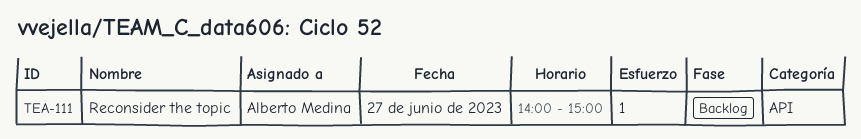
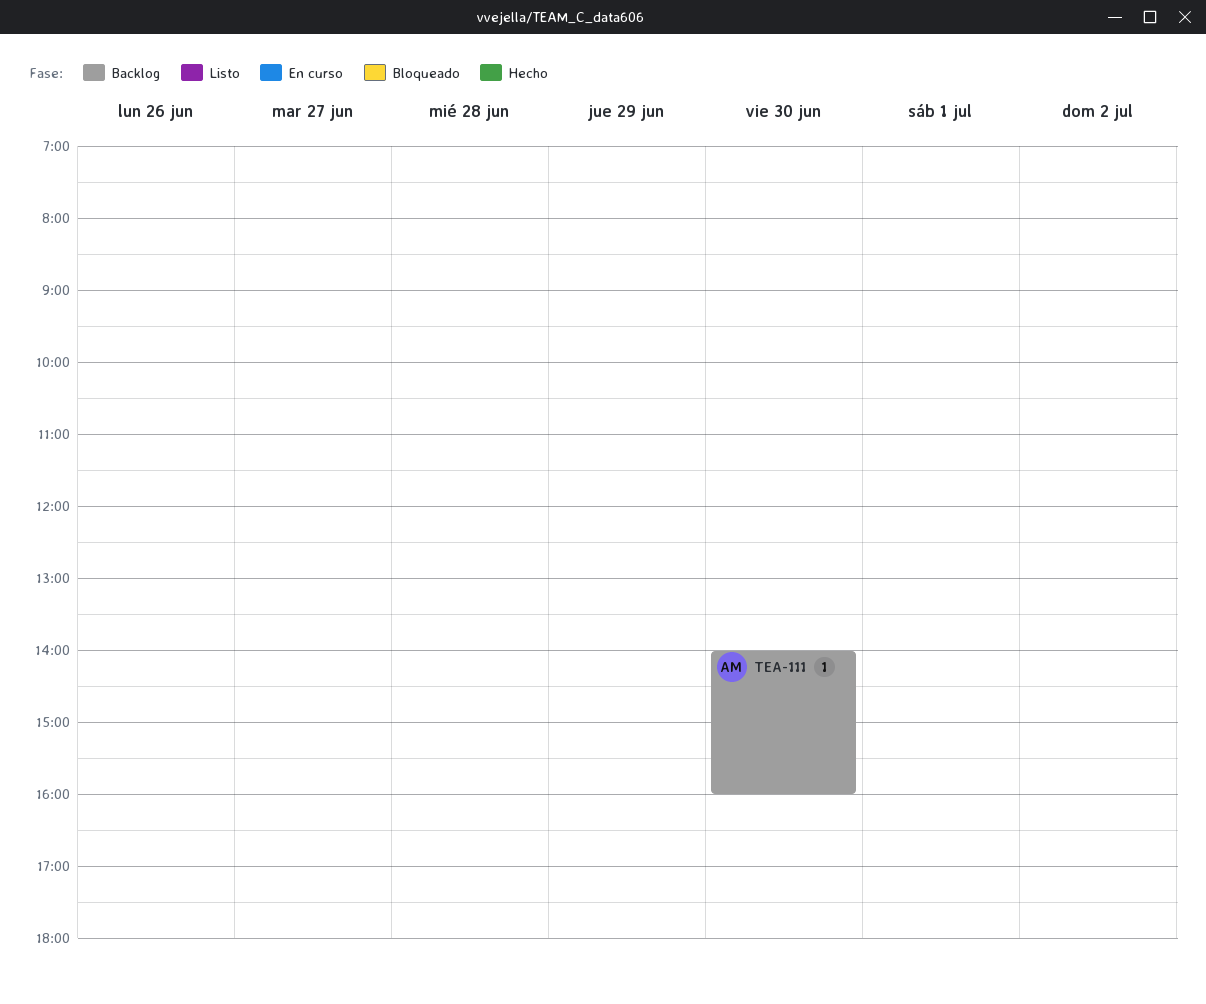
TEA-111, day: Jun 27 -> Jun 30
TEA-111, ends: 15:00 -> 16:00

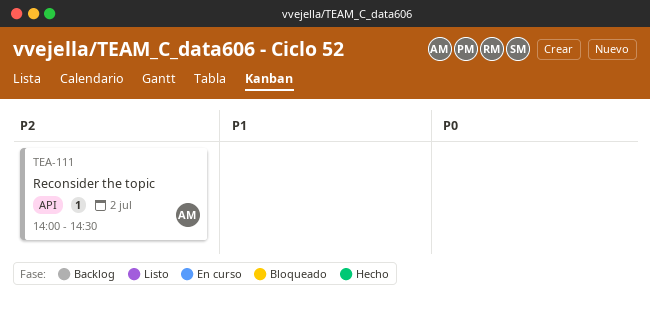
TEA-111, day: Jun 30 -> Jul 2
TEA-111, ends: 16:00 -> 14:30

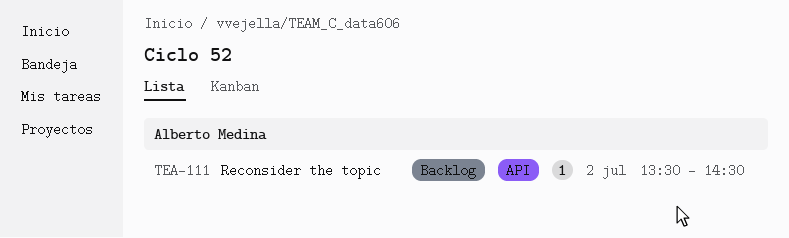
TEA-111, begins: 14:00 -> 13:30

